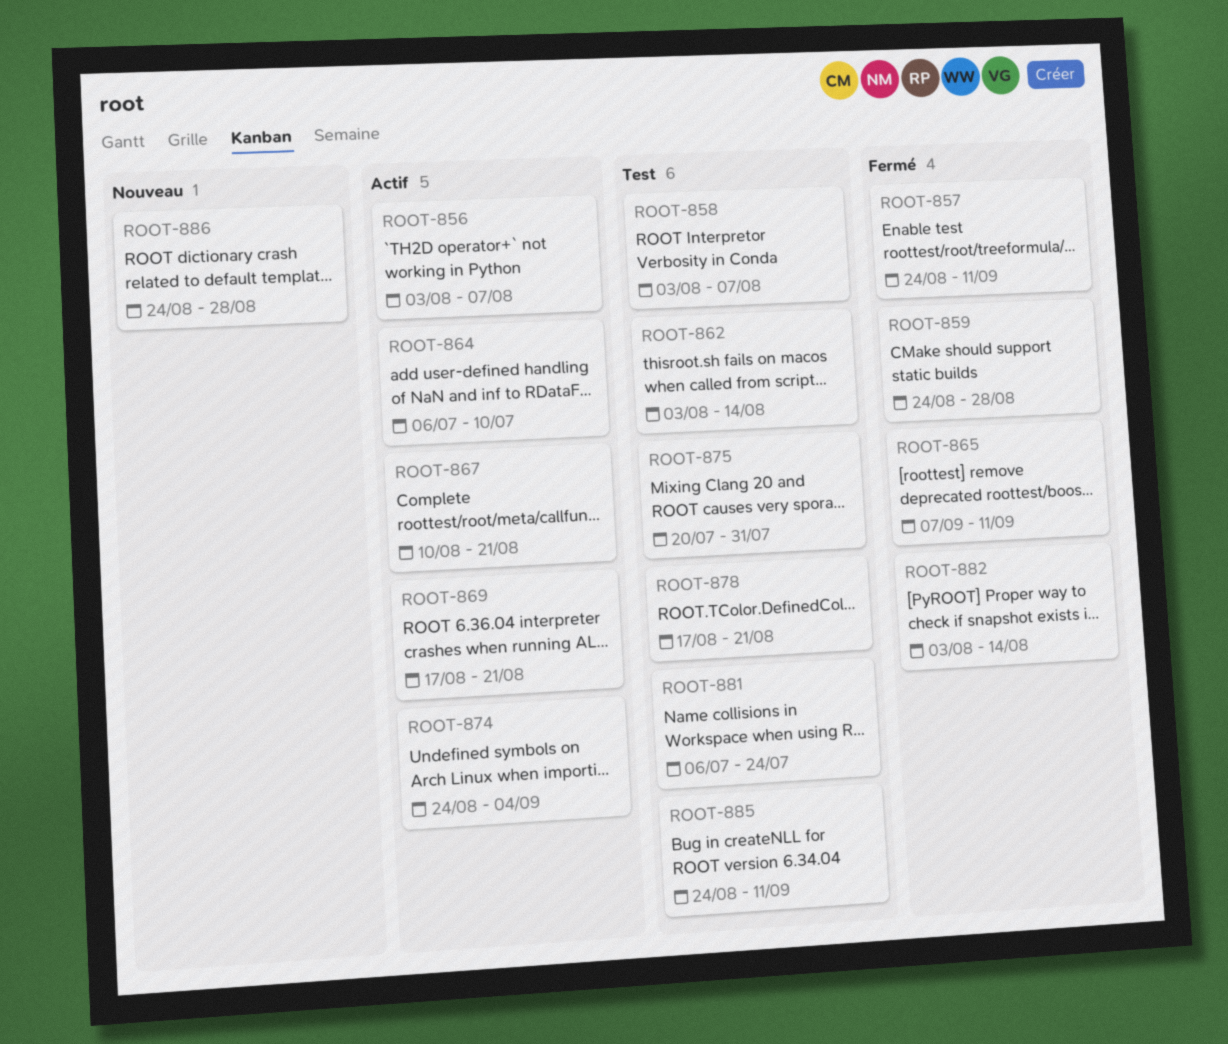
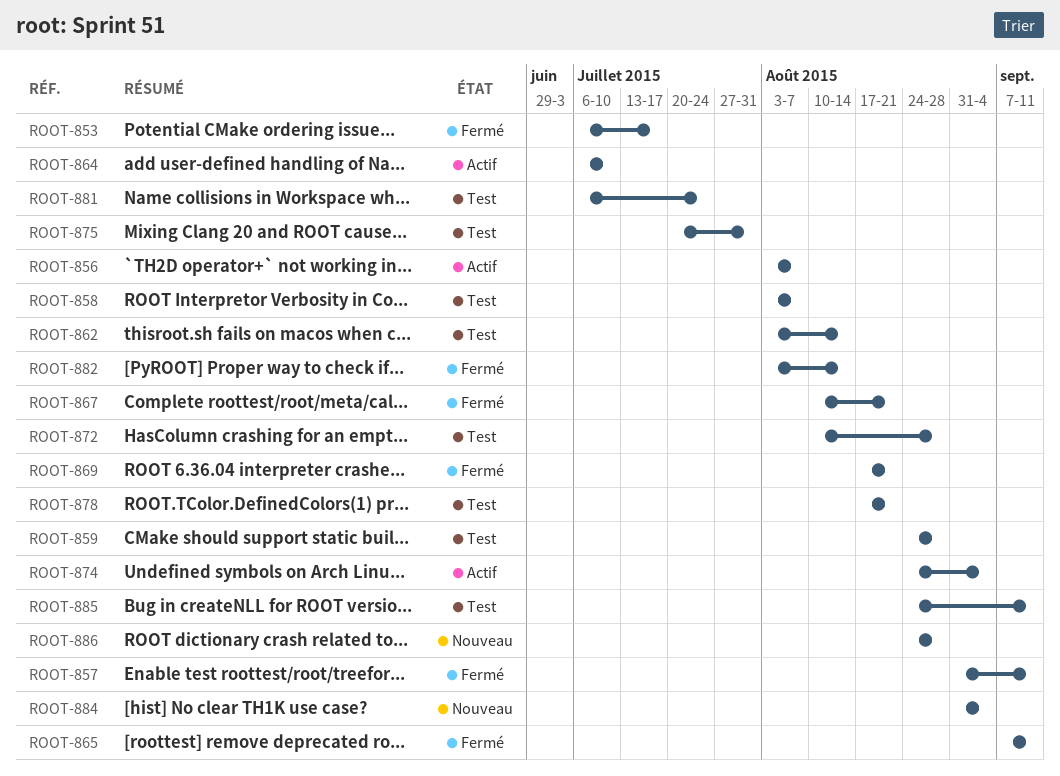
ROOT-853: none -> present
ROOT-857, start: Aug 24 -> Aug 31
ROOT-859, status: Fermé -> Test
ROOT-867, status: Actif -> Fermé
ROOT-869, status: Actif -> Fermé
ROOT-872: none -> present
ROOT-884: none -> present

